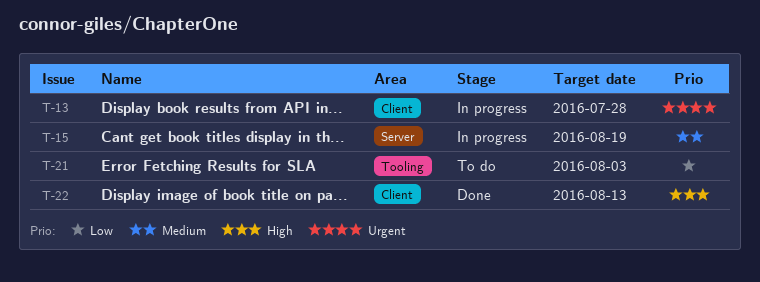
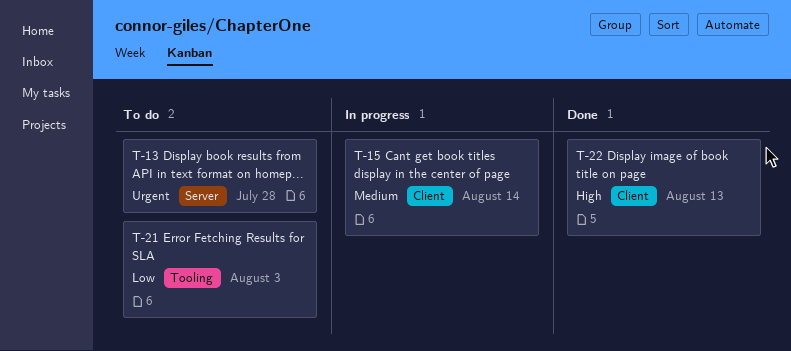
T-13, status: In progress -> To do
T-13, label: Client -> Server
T-15, label: Server -> Client
T-15, due: Aug 19 -> Aug 14

